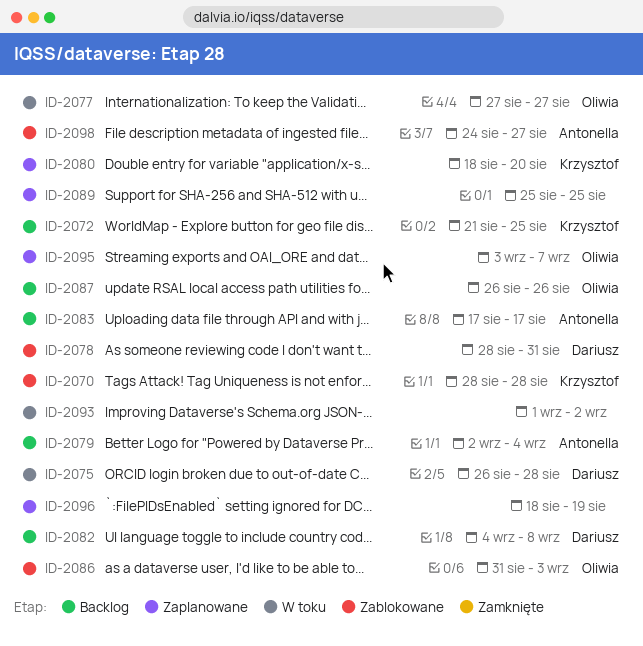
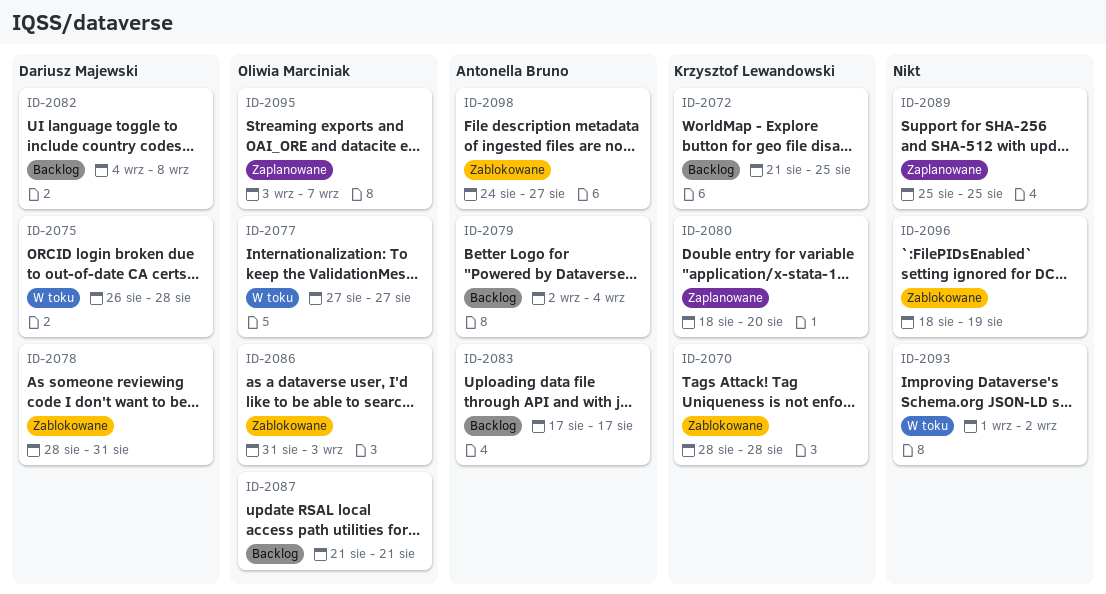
ID-2087, start: Aug 26 -> Aug 21
ID-2087, due: Aug 26 -> Aug 21
ID-2096, status: Zaplanowane -> Zablokowane

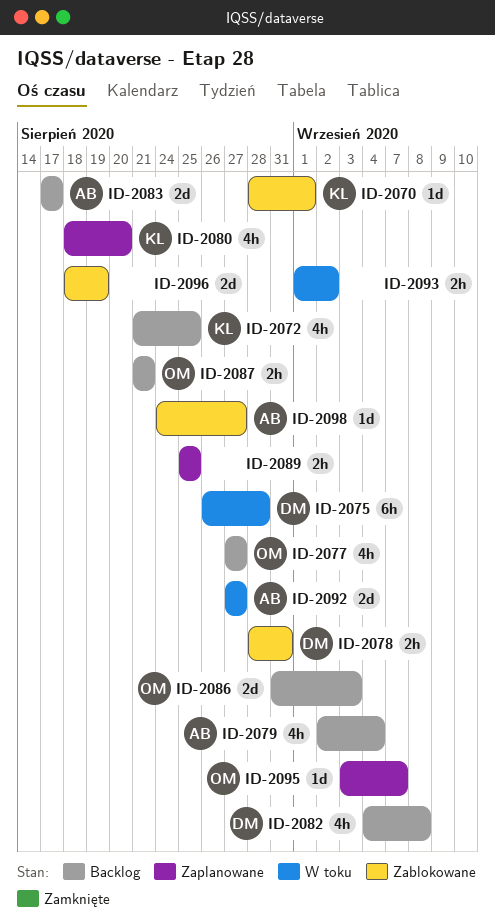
ID-2070, due: Aug 28 -> Sep 1
ID-2077, status: W toku -> Backlog
ID-2086, status: Zablokowane -> Backlog
ID-2092: none -> present

